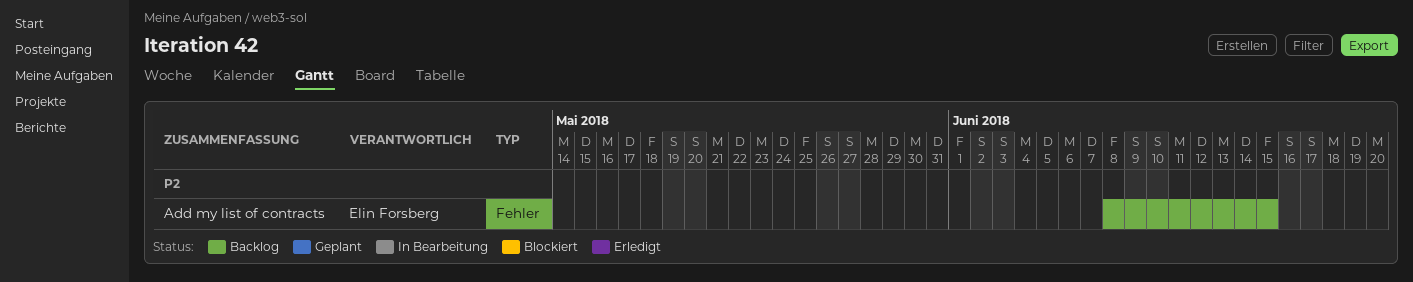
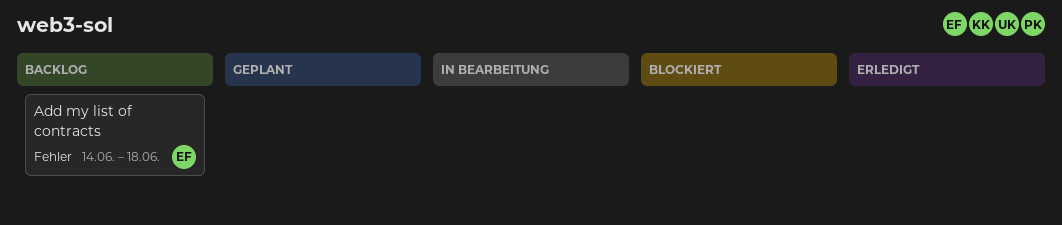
Add my list of contracts, start: Jun 8 -> Jun 14
Add my list of contracts, due: Jun 15 -> Jun 18

